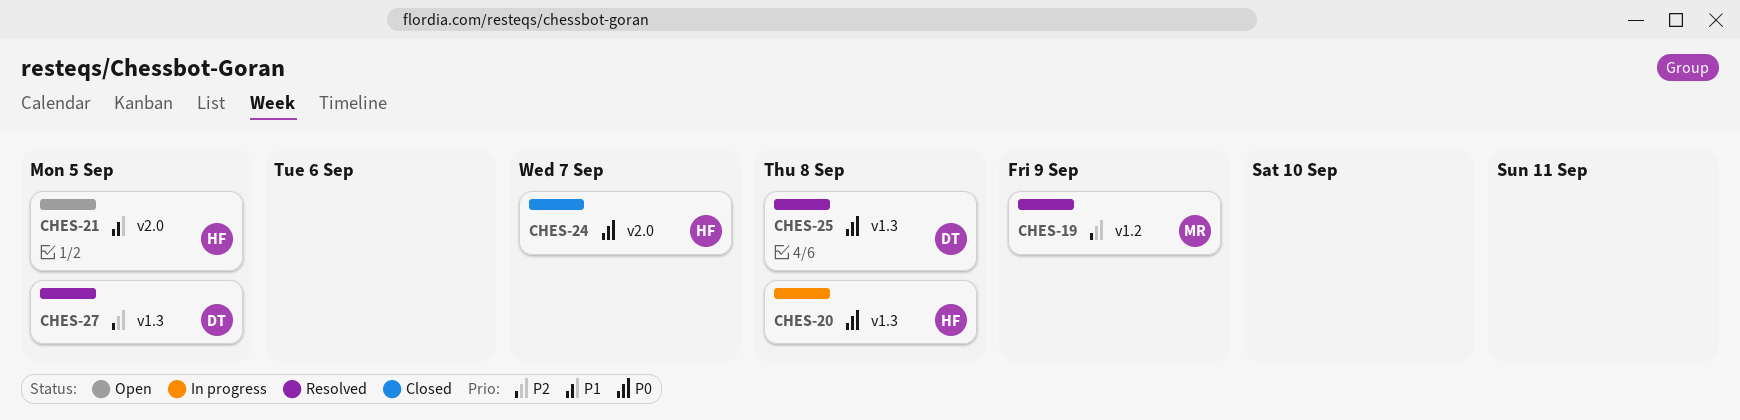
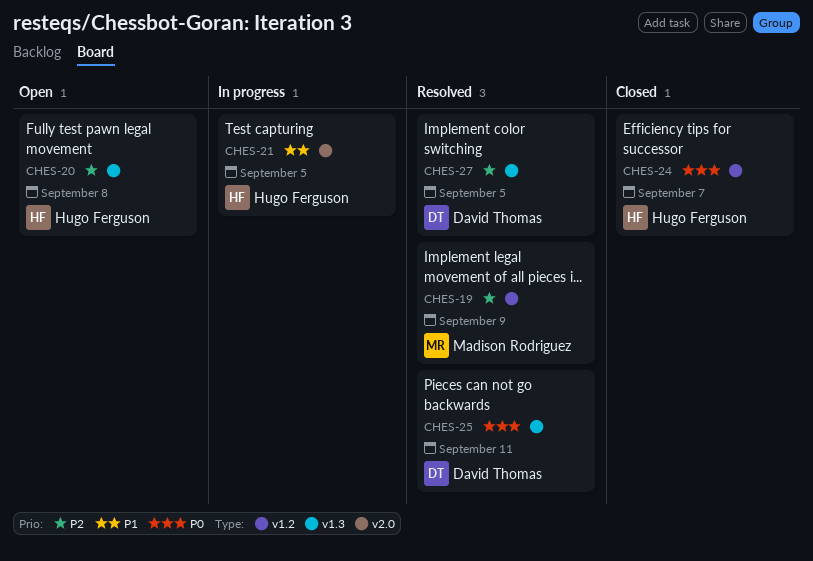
CHES-20, status: In progress -> Open
CHES-20, priority: P0 -> P2
CHES-21, status: Open -> In progress
CHES-24, label: v2.0 -> v1.2
CHES-25, due: Sep 8 -> Sep 11

